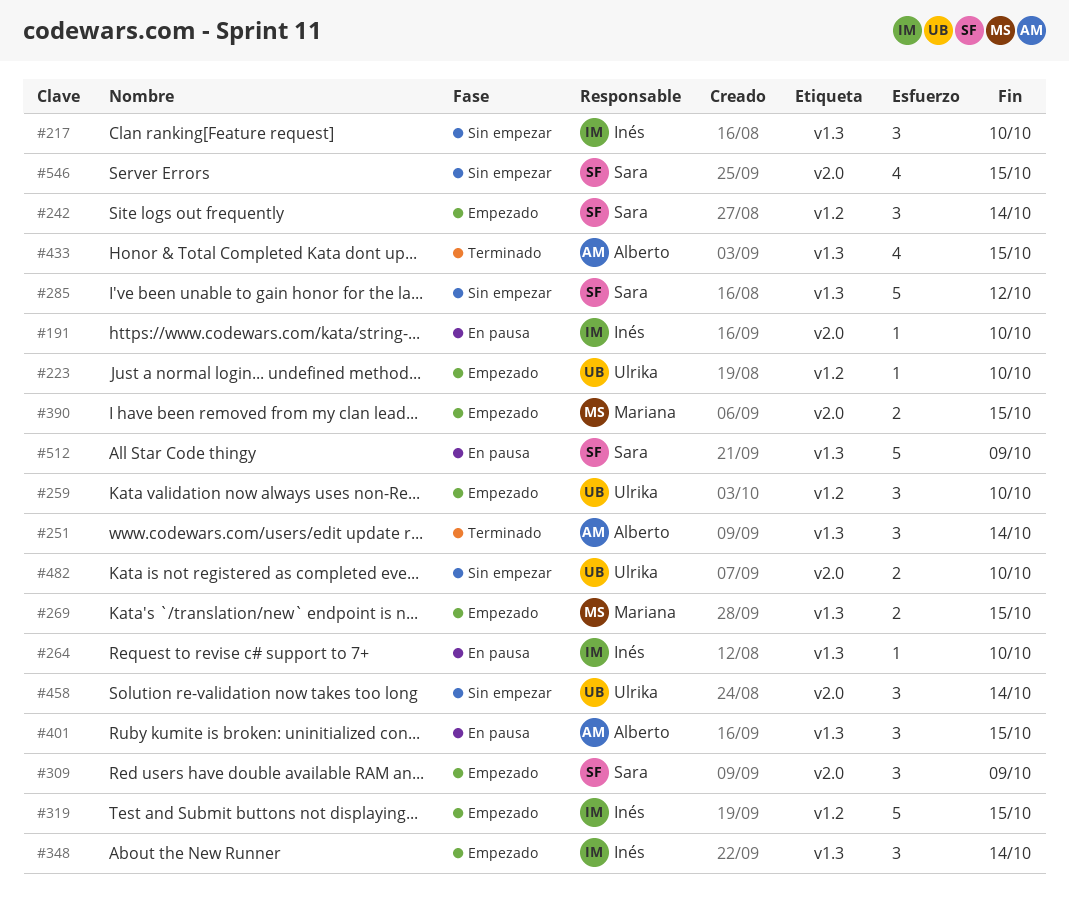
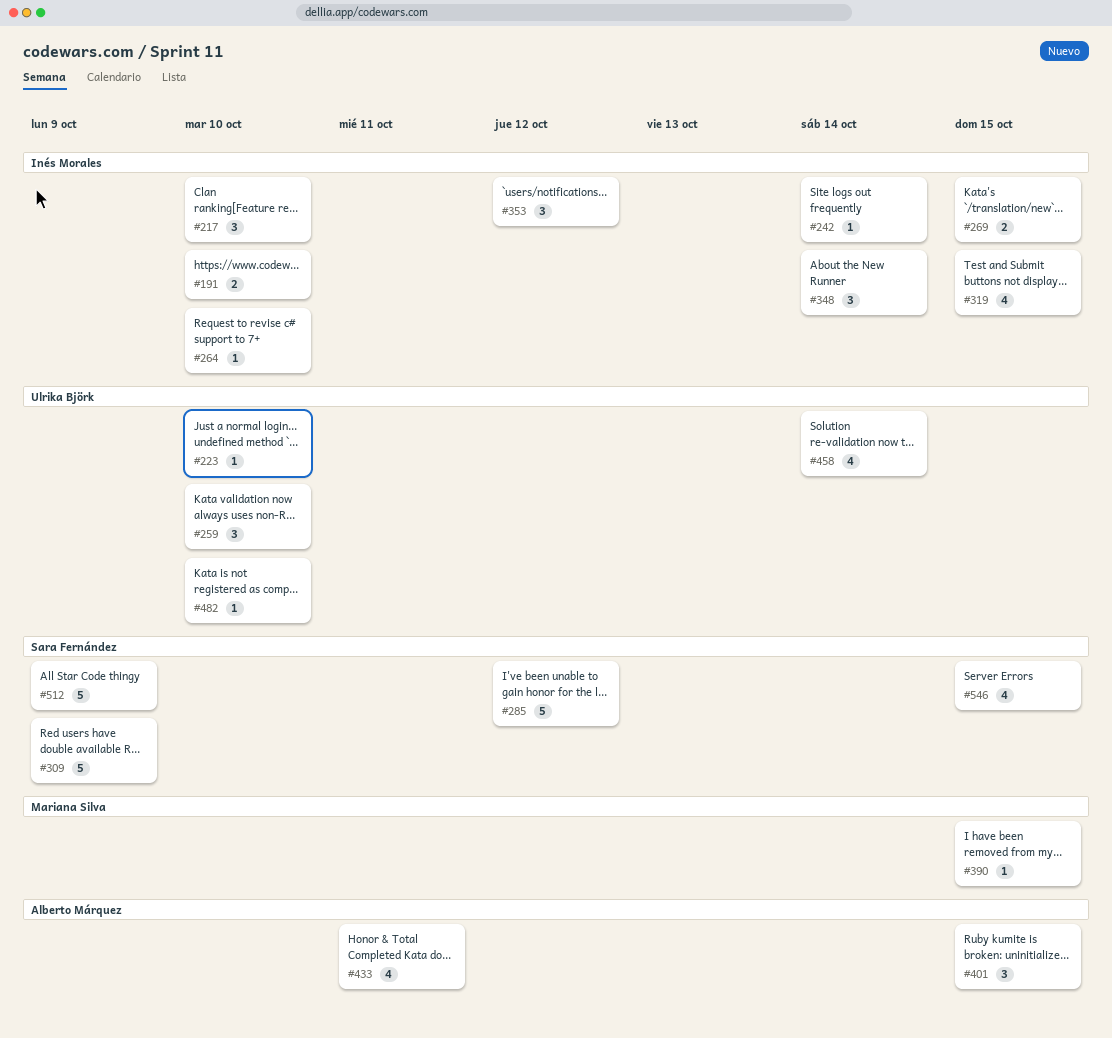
#191, estimate: 1 -> 2
#242, owner: Sara Fernández -> Inés Morales
#242, estimate: 3 -> 1
#251: present -> none
#269, owner: Mariana Silva -> Inés Morales
#309, estimate: 3 -> 5
#319, estimate: 5 -> 4
#353: none -> present
#390, estimate: 2 -> 1
#433, due: Oct 15 -> Oct 11
#458, estimate: 3 -> 4
#482, estimate: 2 -> 1

